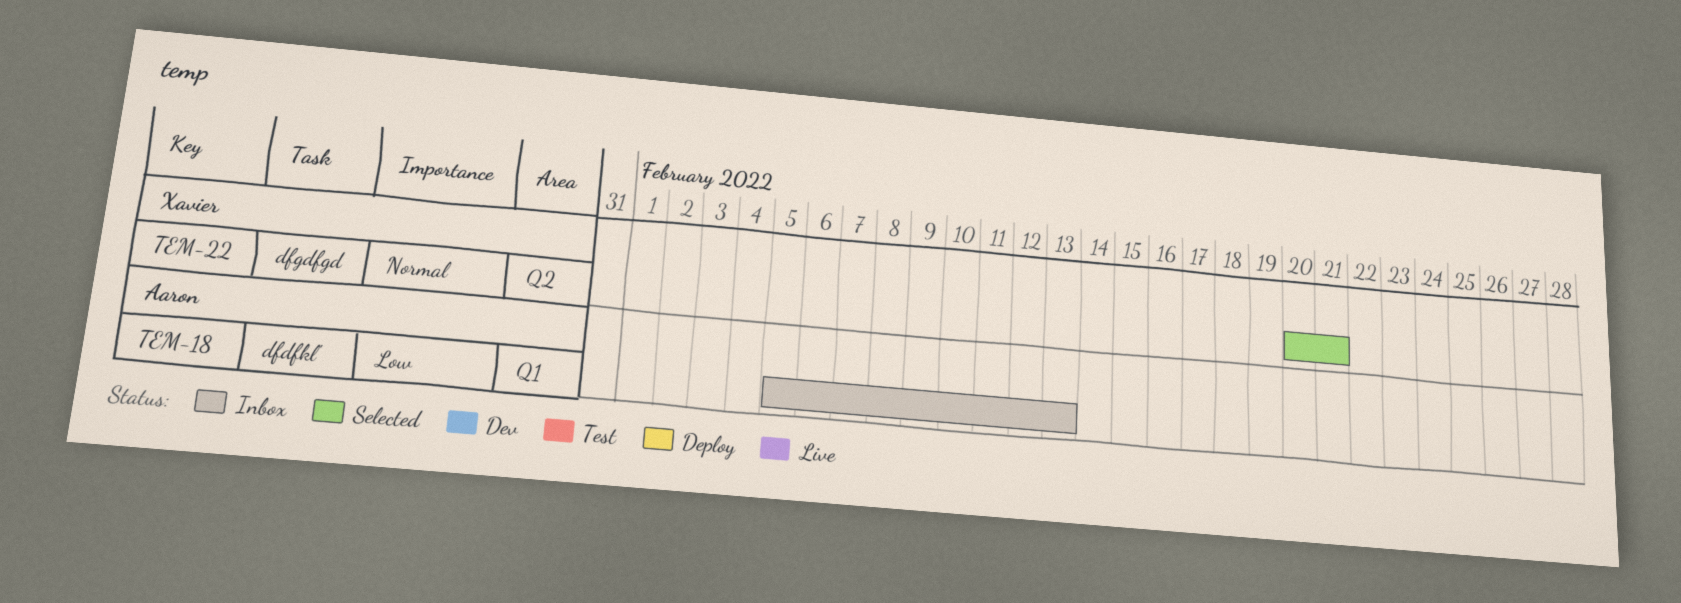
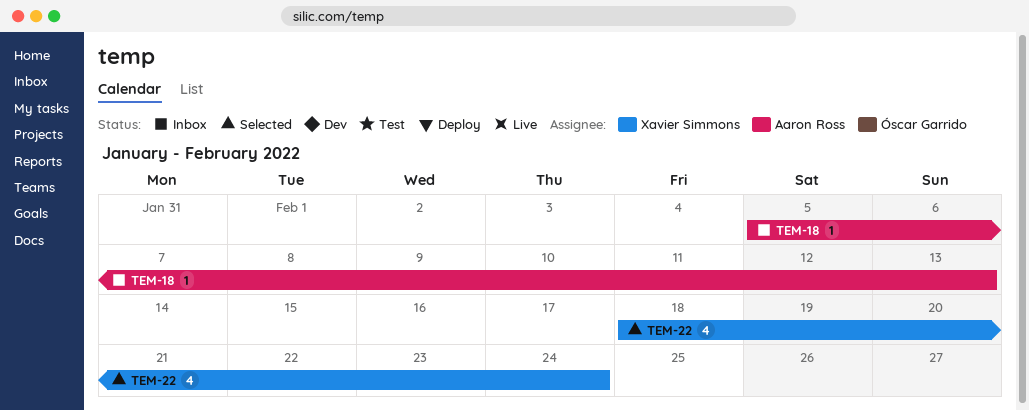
TEM-22, start: Feb 20 -> Feb 18
TEM-22, due: Feb 21 -> Feb 24

